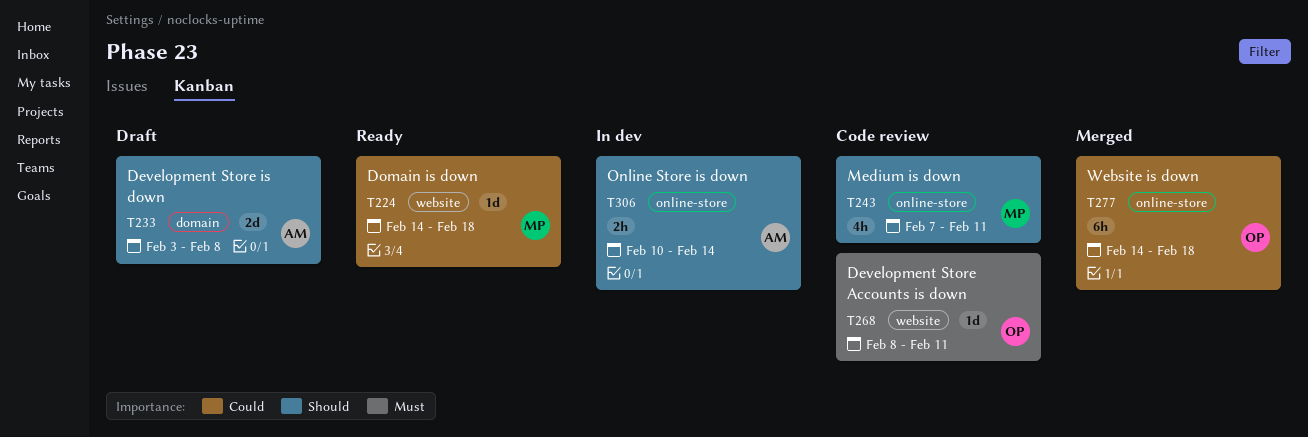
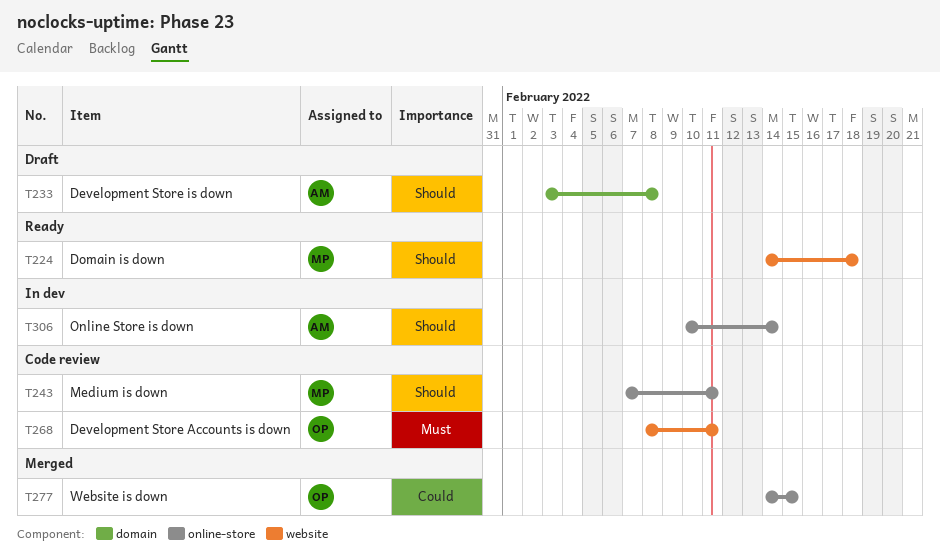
T224, priority: Could -> Should
T277, due: Feb 18 -> Feb 15

